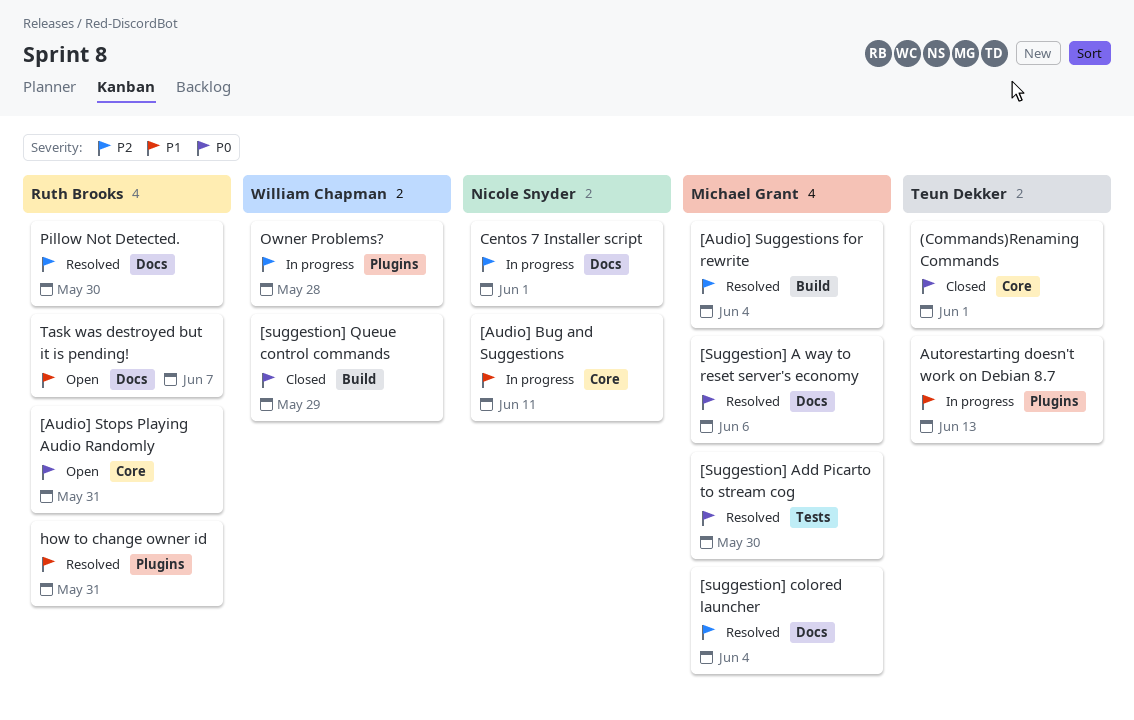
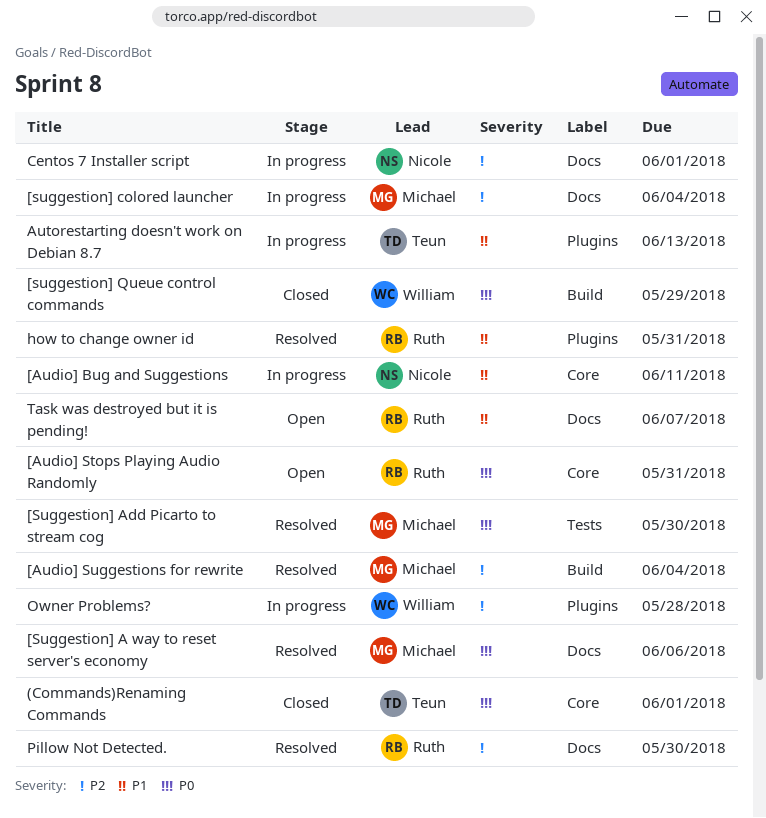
[suggestion] colored launcher, status: Resolved -> In progress

